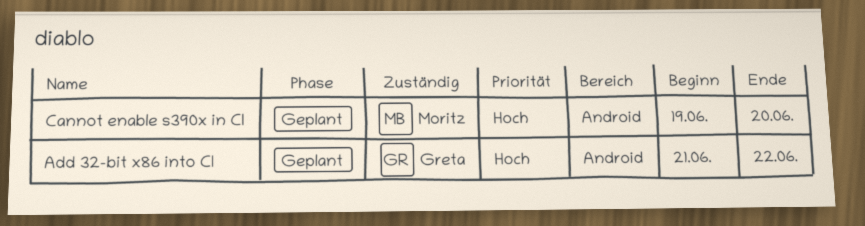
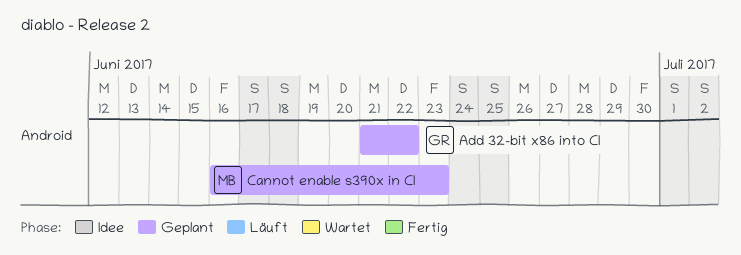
Cannot enable s390x in CI, start: Jun 19 -> Jun 16
Cannot enable s390x in CI, due: Jun 20 -> Jun 23

